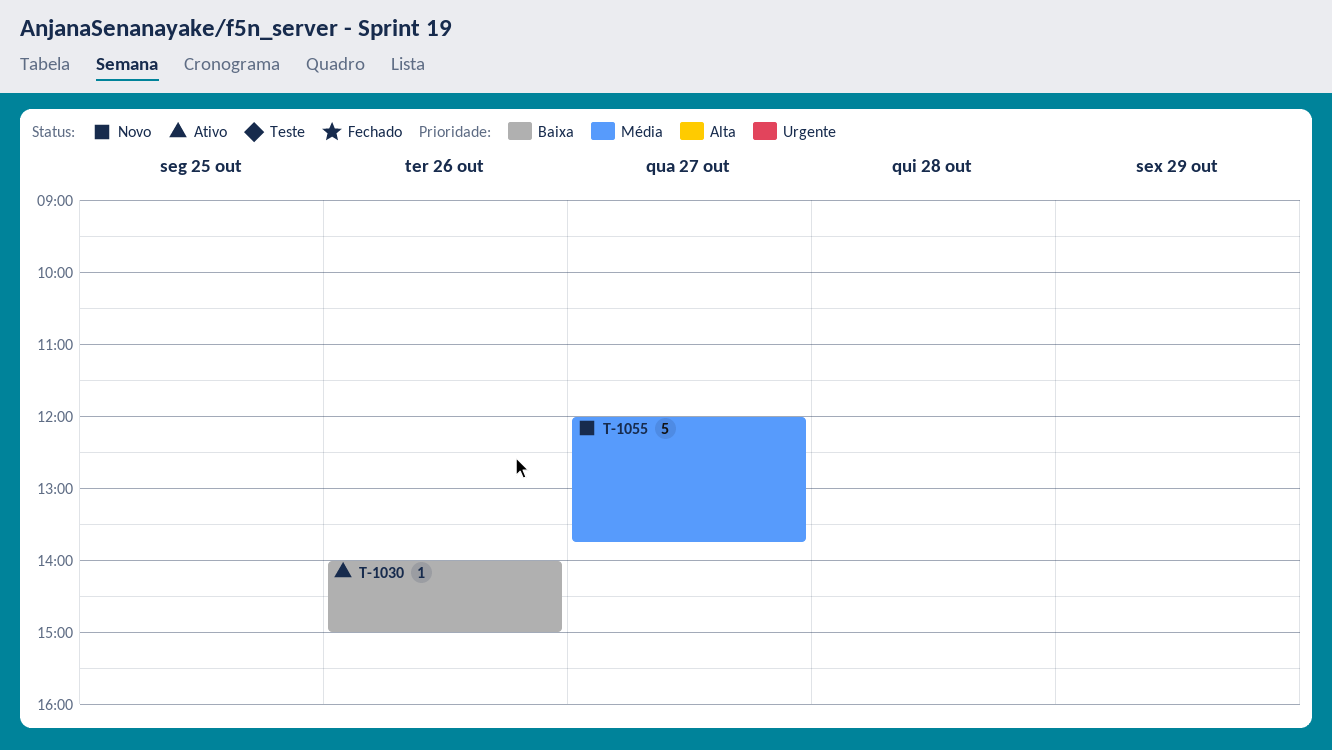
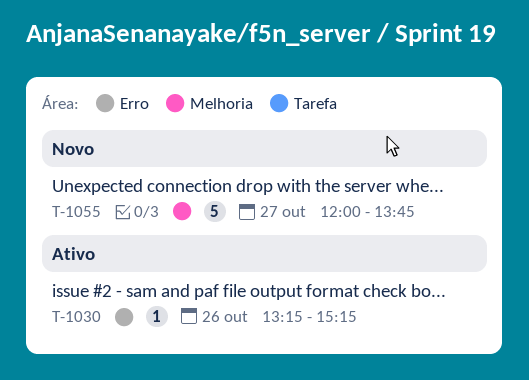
T-1030, begins: 14:00 -> 13:15
T-1030, ends: 15:00 -> 15:15

